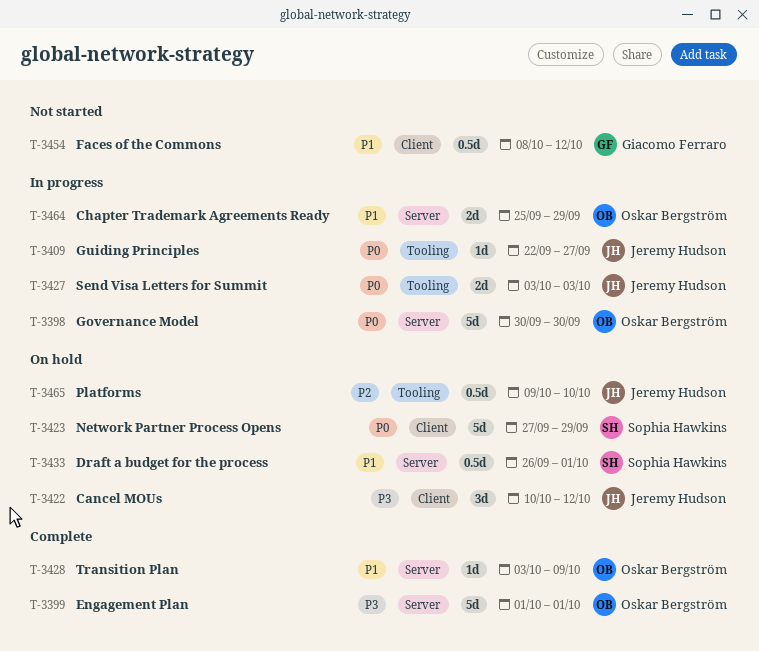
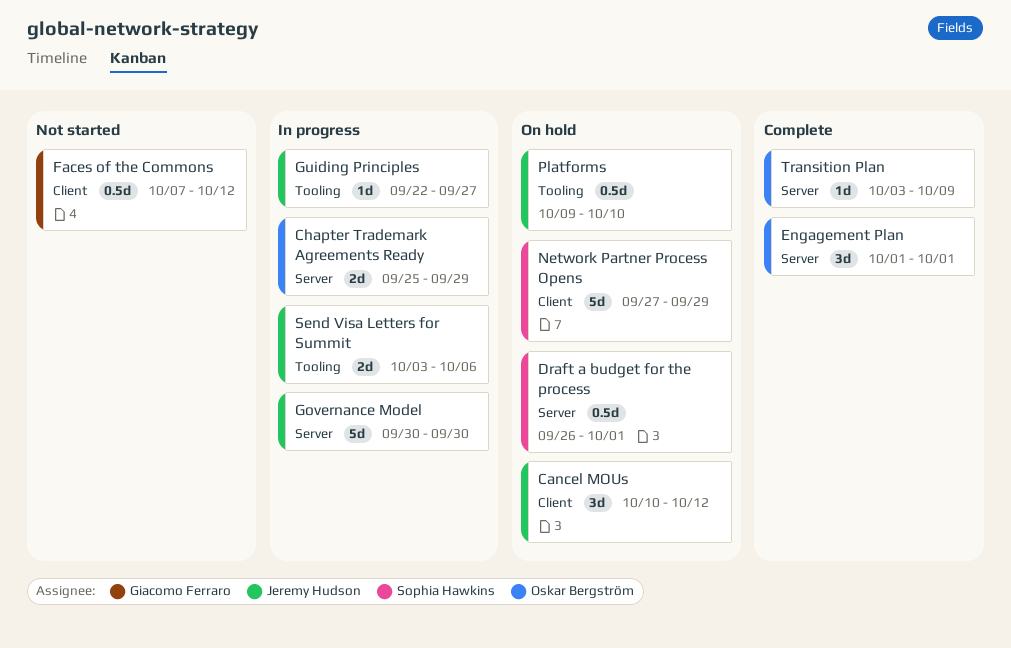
Engagement Plan, estimate: 5d -> 3d
Faces of the Commons, start: Oct 8 -> Oct 7
Governance Model, owner: Oskar Bergström -> Jeremy Hudson
Send Visa Letters for Summit, due: Oct 3 -> Oct 6

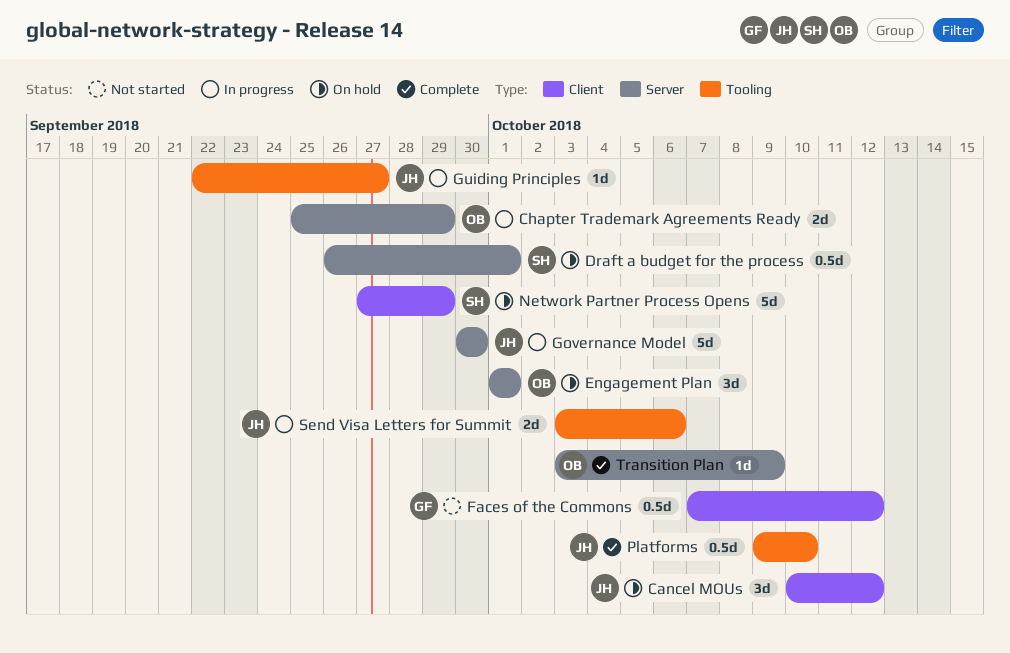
Engagement Plan, status: Complete -> On hold
Platforms, status: On hold -> Complete

